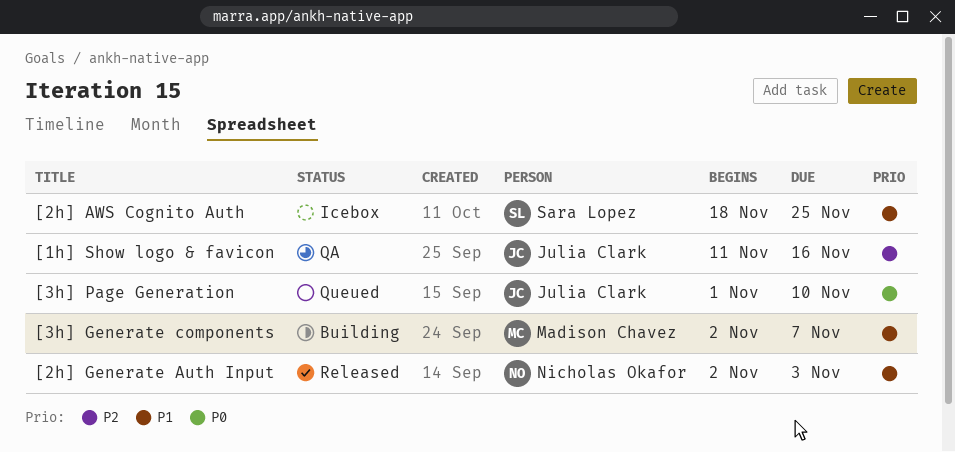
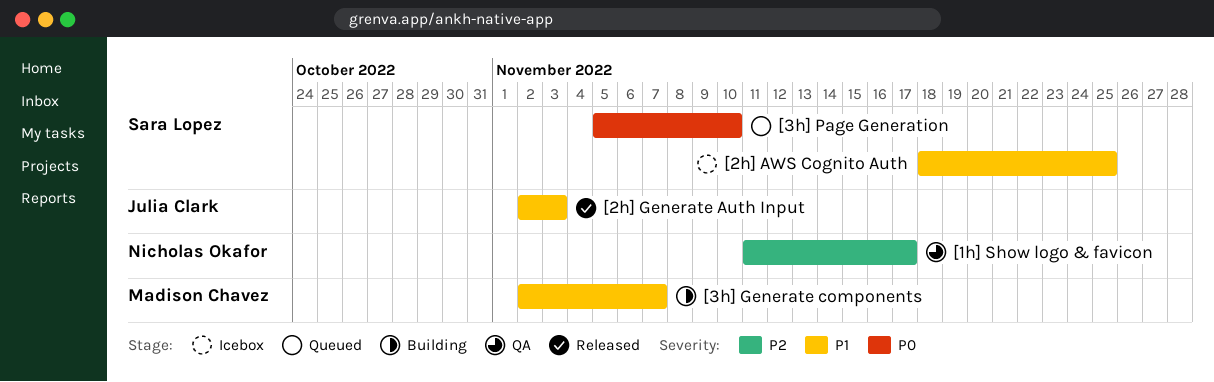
[1h] Show logo & favicon, owner: Julia Clark -> Nicholas Okafor
[1h] Show logo & favicon, due: Nov 16 -> Nov 17
[2h] Generate Auth Input, owner: Nicholas Okafor -> Julia Clark
[3h] Page Generation, owner: Julia Clark -> Sara Lopez
[3h] Page Generation, start: Nov 1 -> Nov 5

